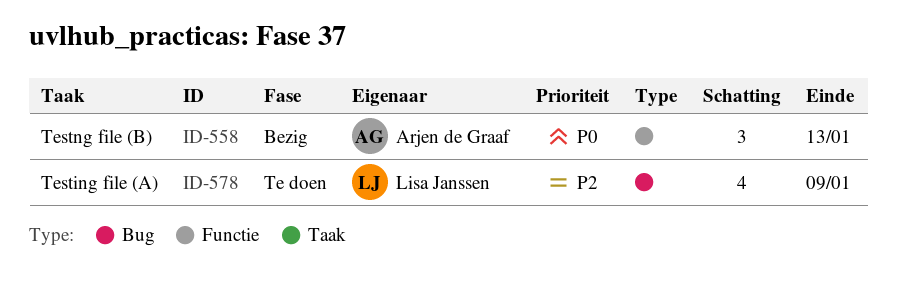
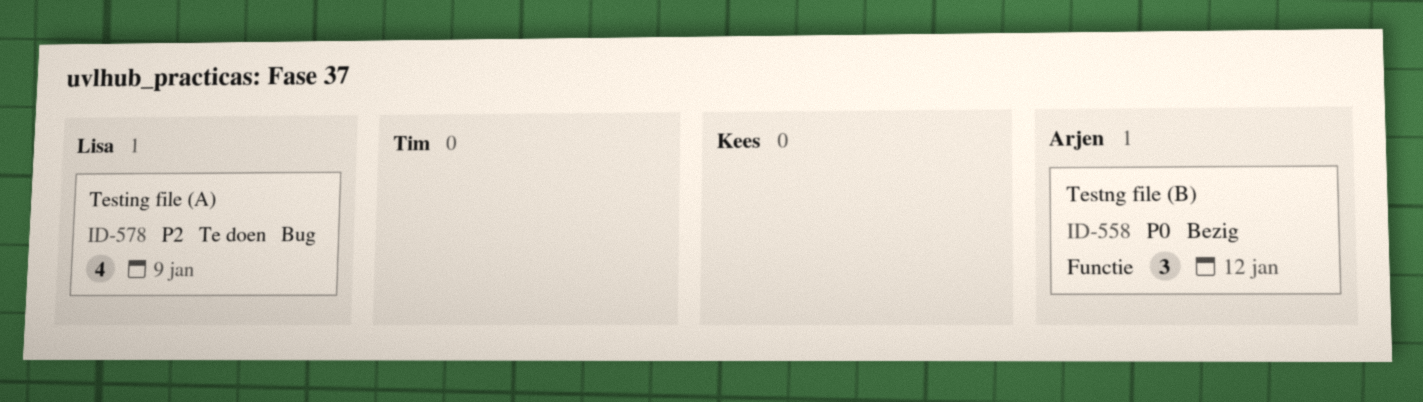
ID-558, due: Jan 13 -> Jan 12

